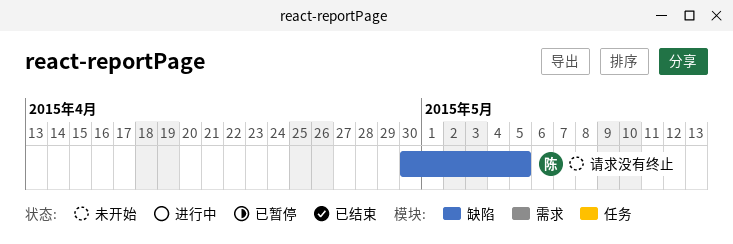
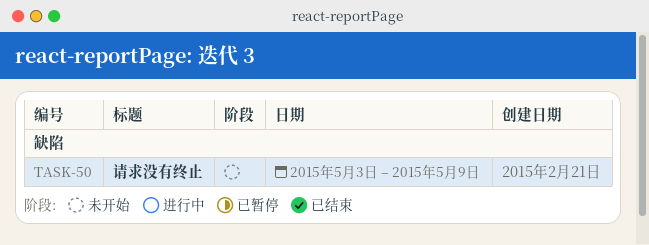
请求没有终止, start: Apr 30 -> May 3
请求没有终止, due: May 5 -> May 9

